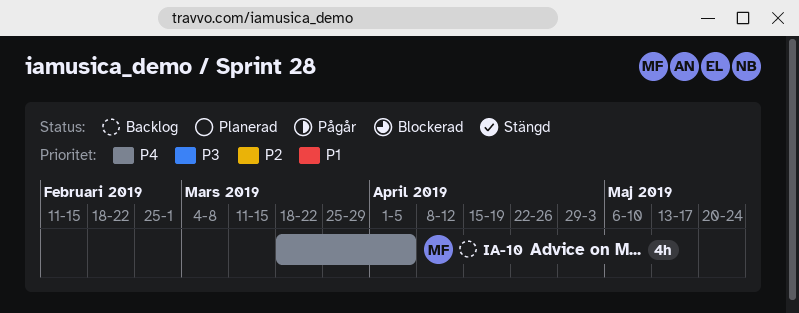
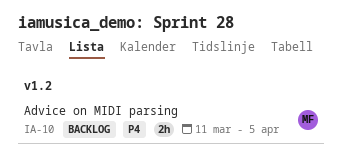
IA-10, estimate: 4h -> 2h
IA-10, start: Mar 18 -> Mar 11

